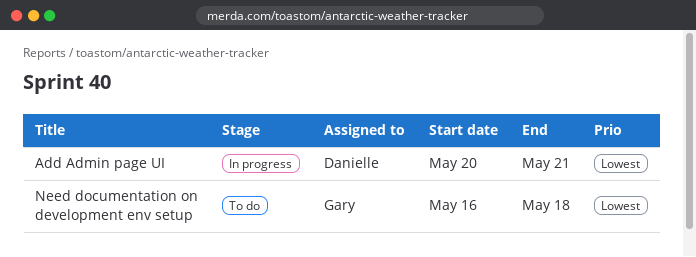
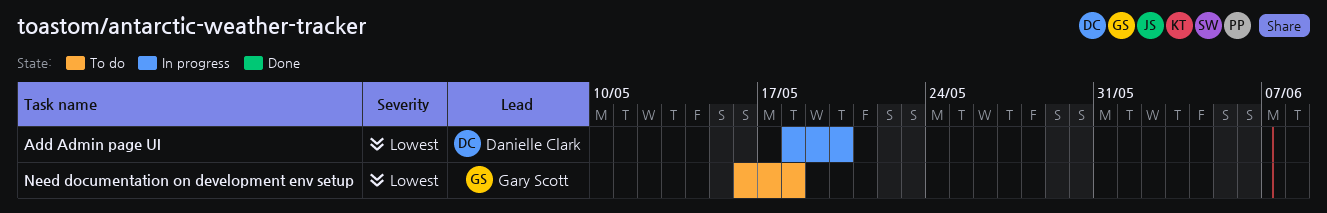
Add Admin page UI, start: May 20 -> May 18
Add Admin page UI, due: May 21 -> May 20

